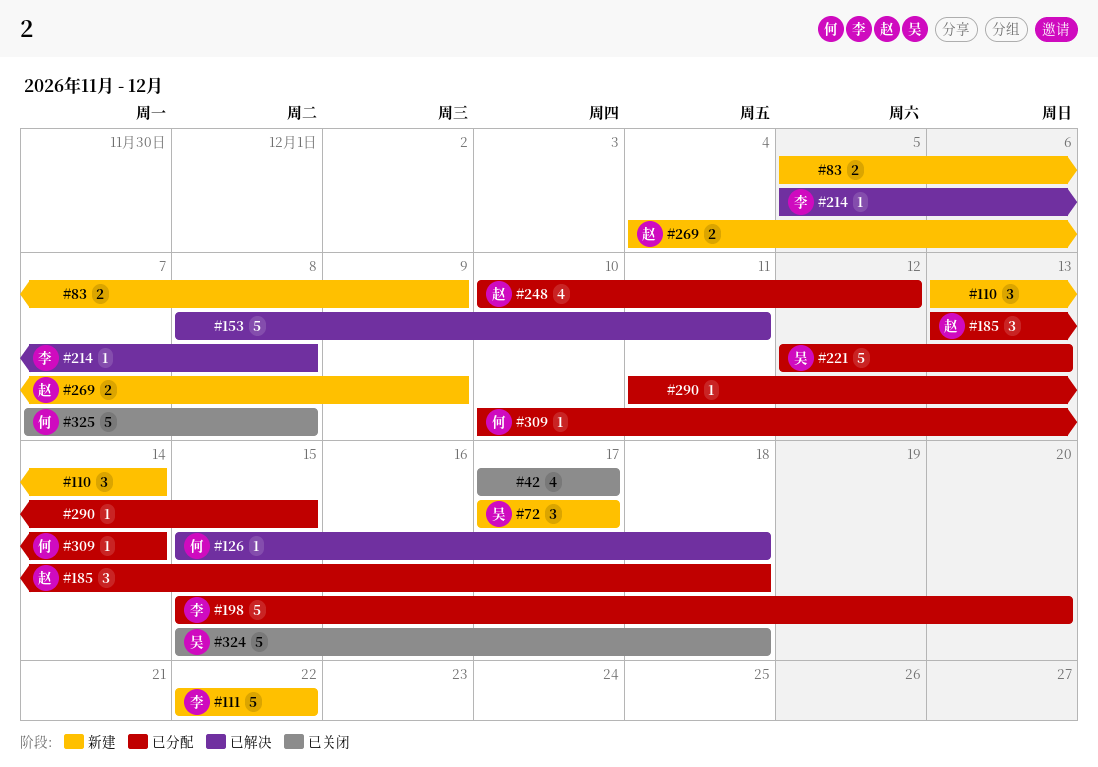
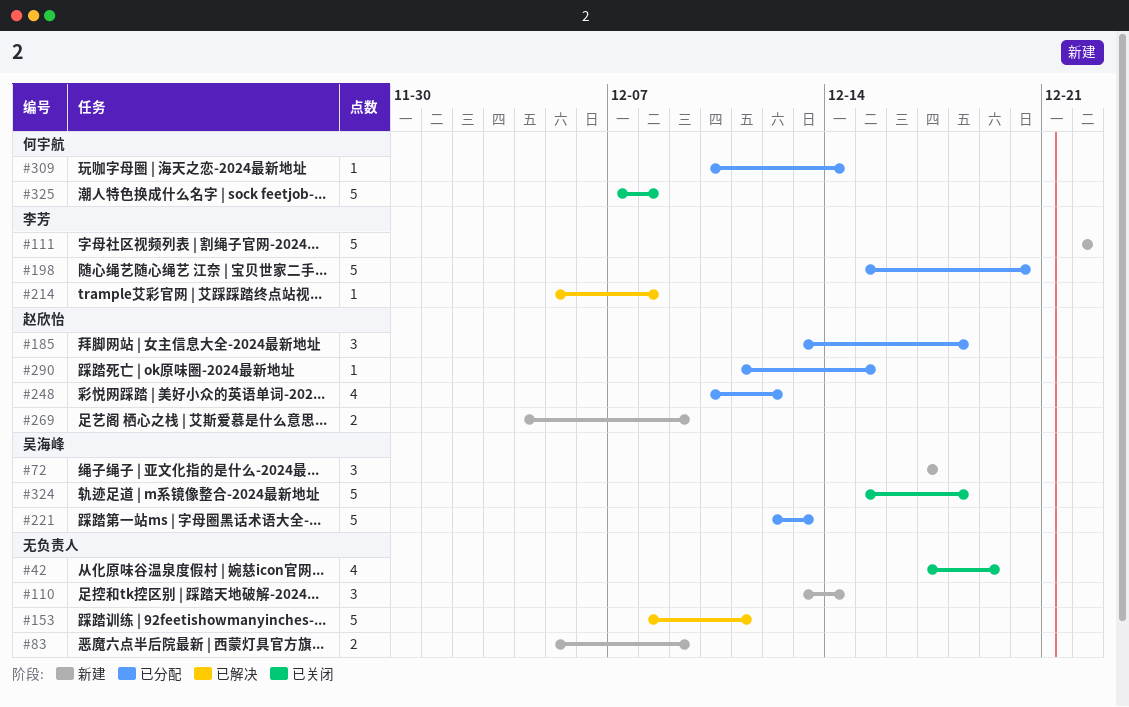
#42, due: Dec 17 -> Dec 19
#126: present -> none
#290, owner: none -> 赵欣怡

